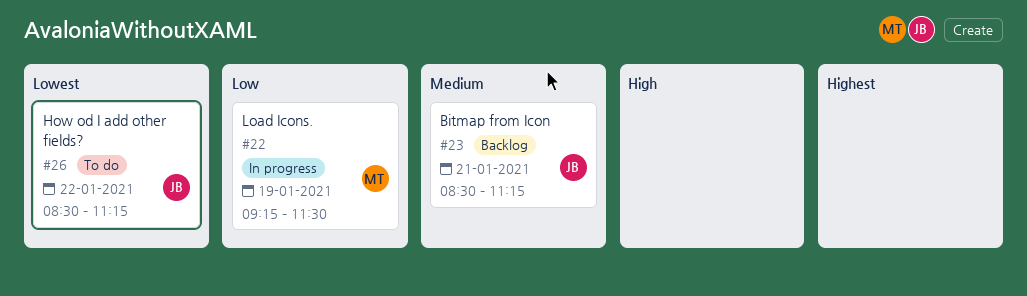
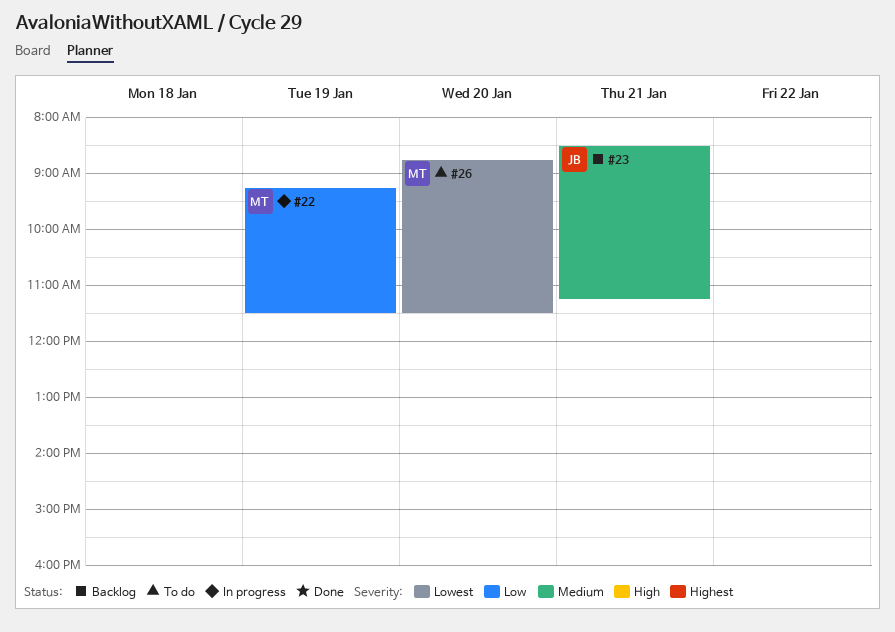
#26, owner: JB -> MT
#26, day: Jan 22 -> Jan 20
#26, begins: 08:30 -> 08:45
#26, ends: 11:15 -> 11:30

